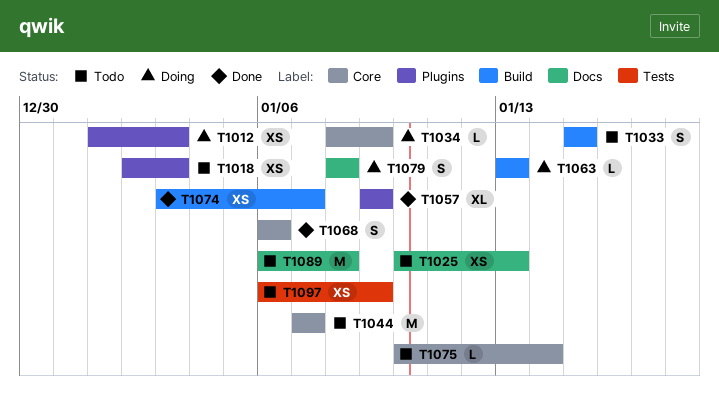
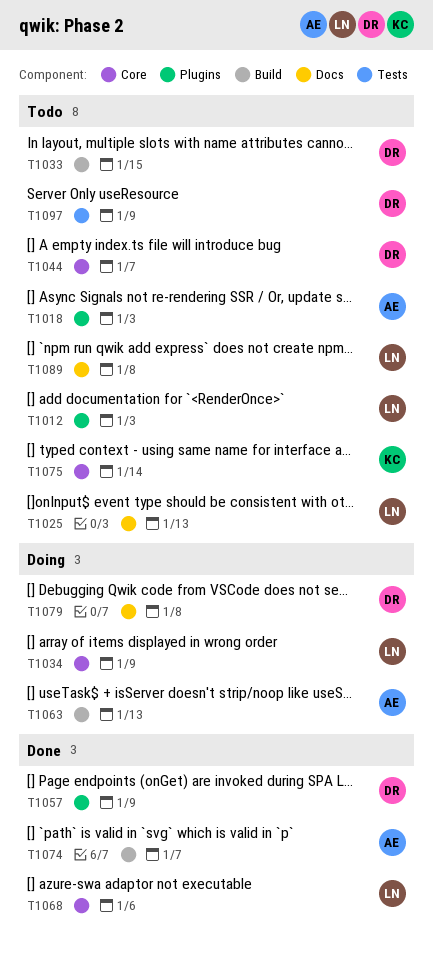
T1012, status: Doing -> Todo

